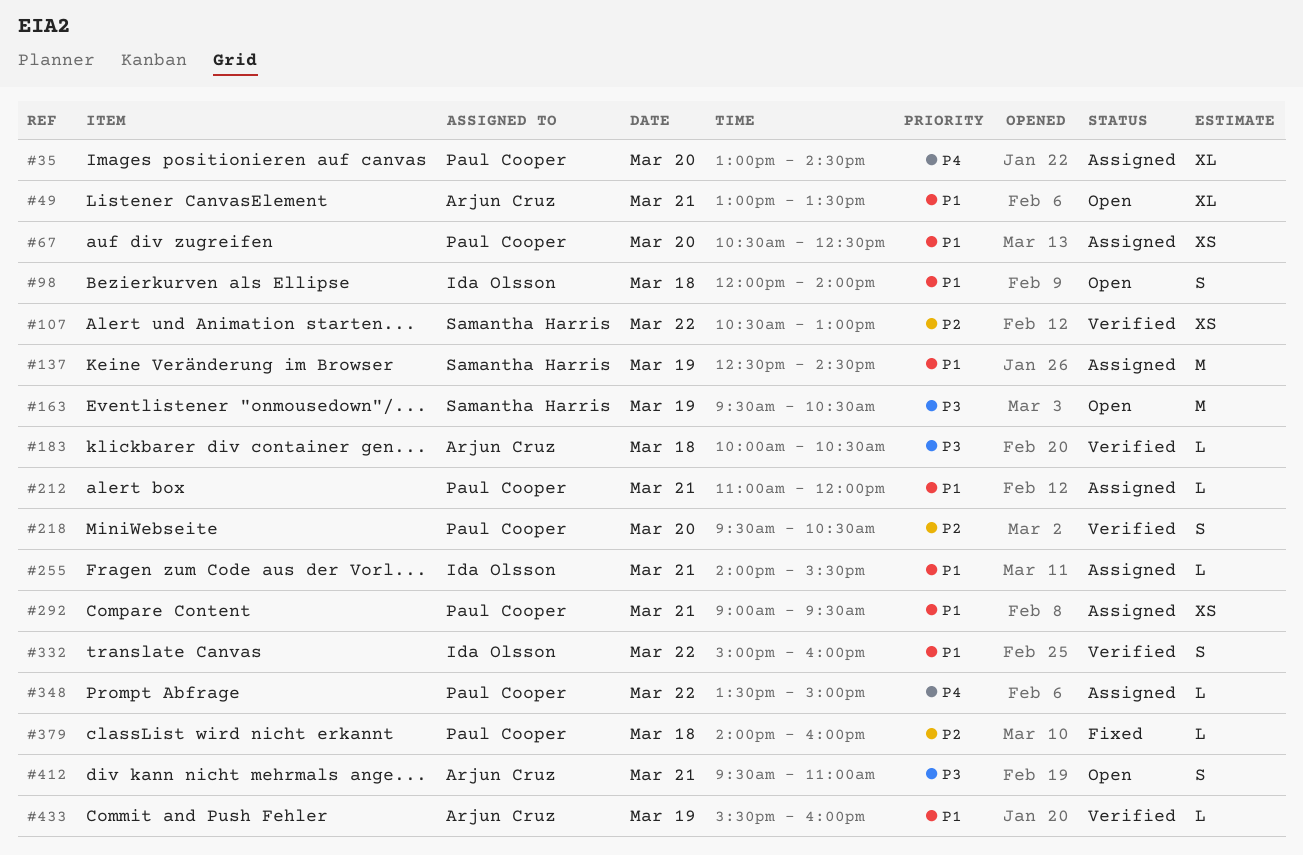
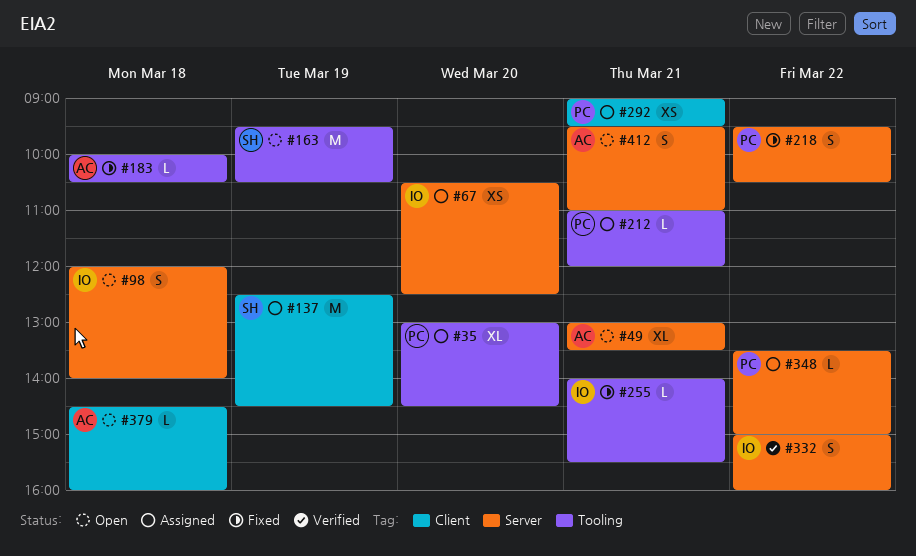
#67, owner: Paul Cooper -> Ida Olsson
#107: present -> none
#183, status: Verified -> Fixed
#218, status: Verified -> Fixed
#218, day: Mar 20 -> Mar 22
#255, status: Assigned -> Fixed
#379, status: Fixed -> Open
#379, owner: Paul Cooper -> Arjun Cruz
#379, begins: 14:00 -> 14:30
#433: present -> none

